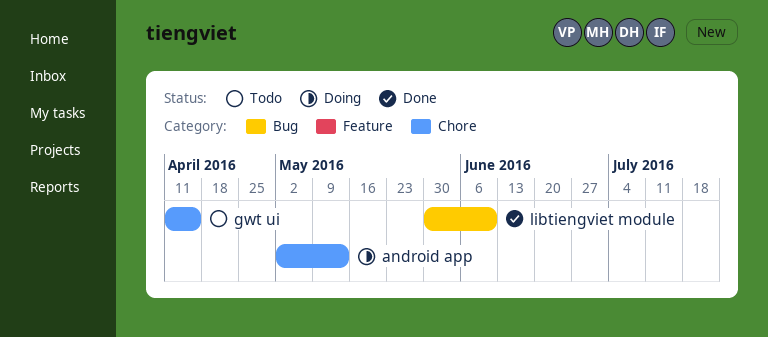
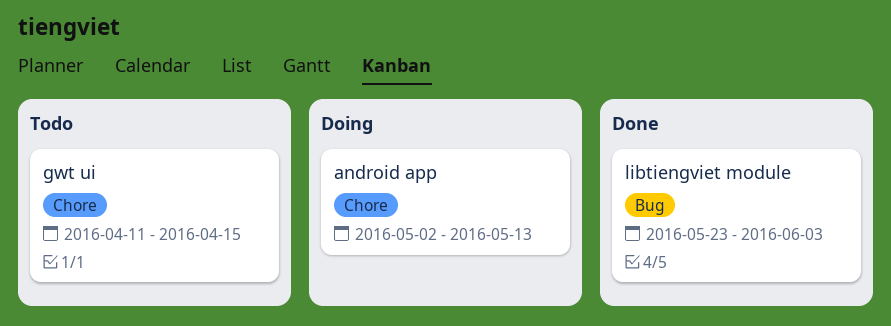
libtiengviet module, start: May 30 -> May 23
libtiengviet module, due: Jun 10 -> Jun 3

